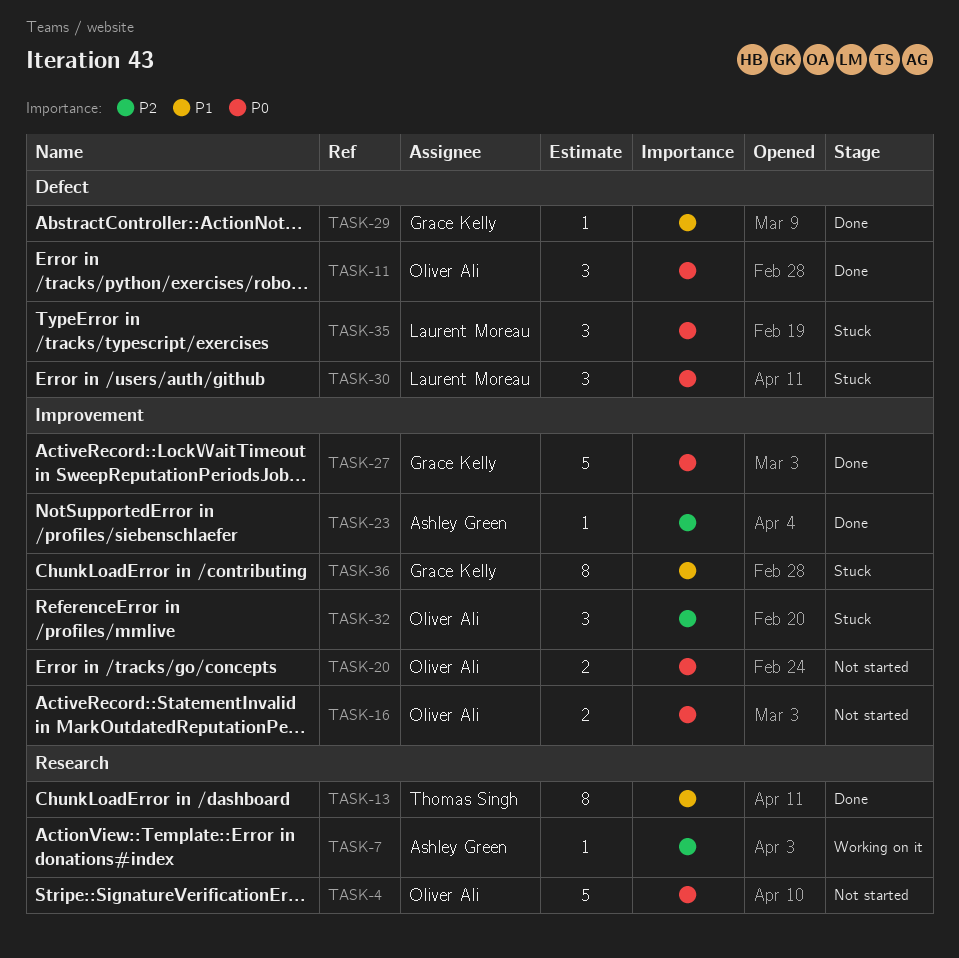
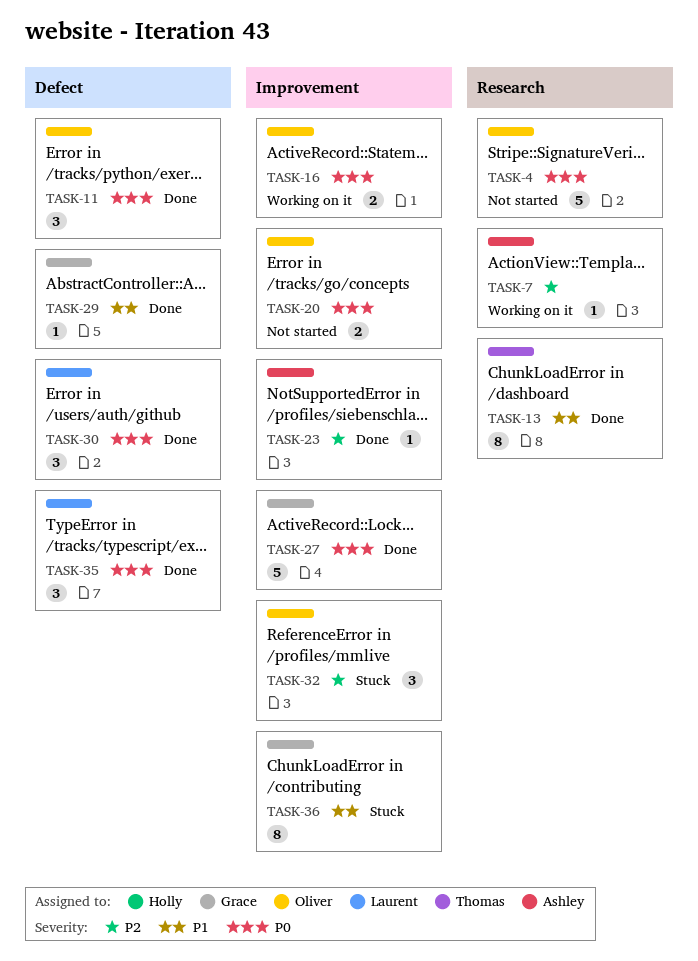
TASK-16, status: Not started -> Working on it
TASK-30, status: Stuck -> Done
TASK-35, status: Stuck -> Done

